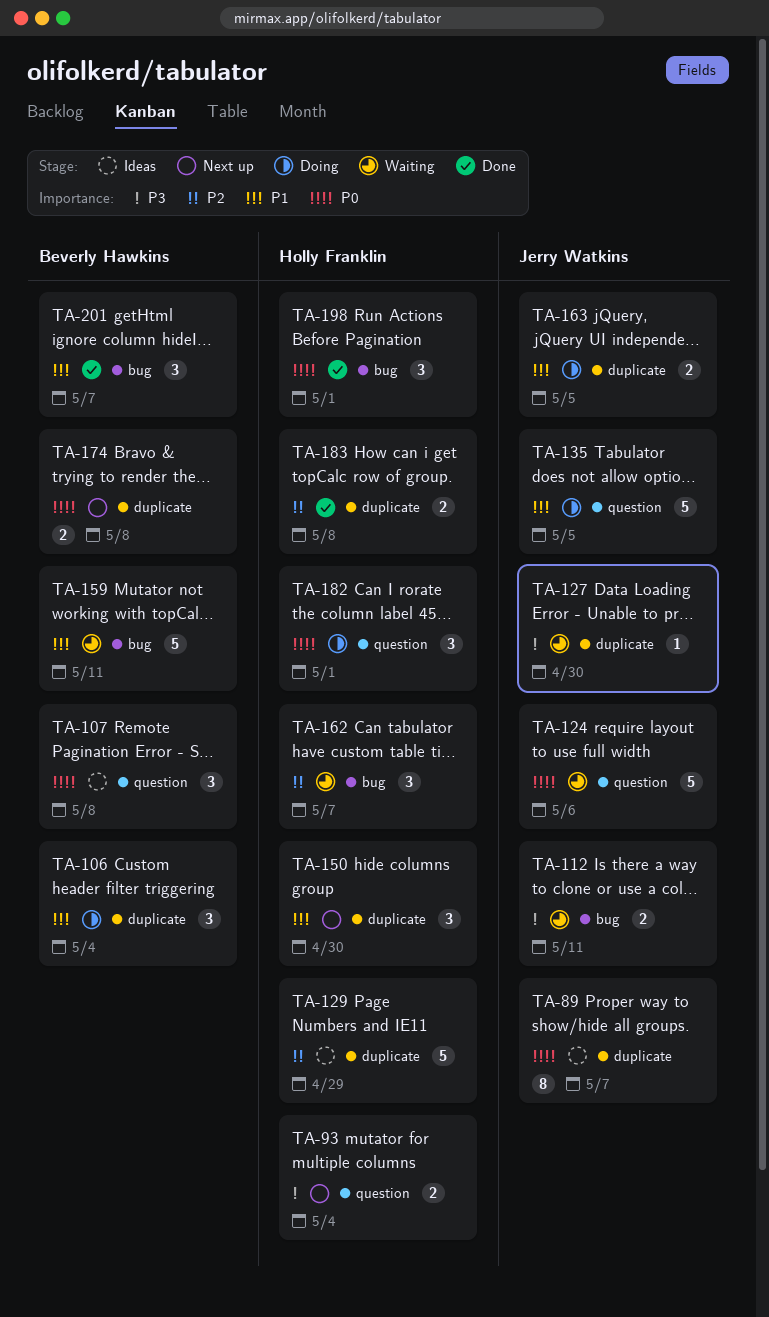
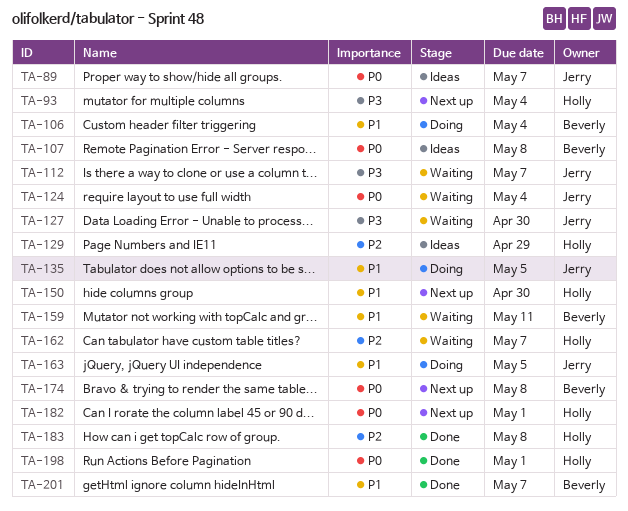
TA-112, due: May 11 -> May 7
TA-124, due: May 6 -> May 4
TA-182, status: Doing -> Next up

